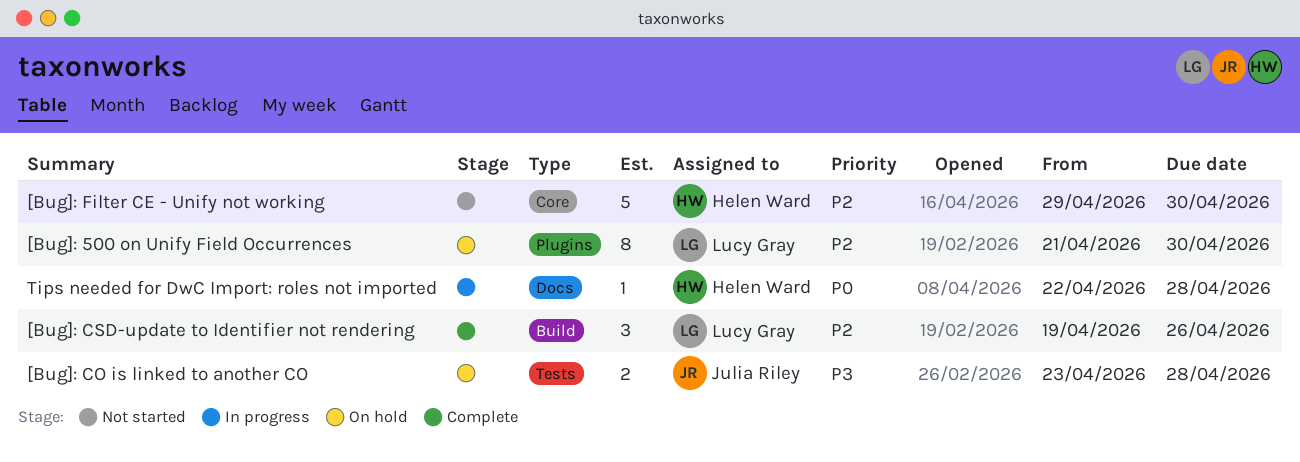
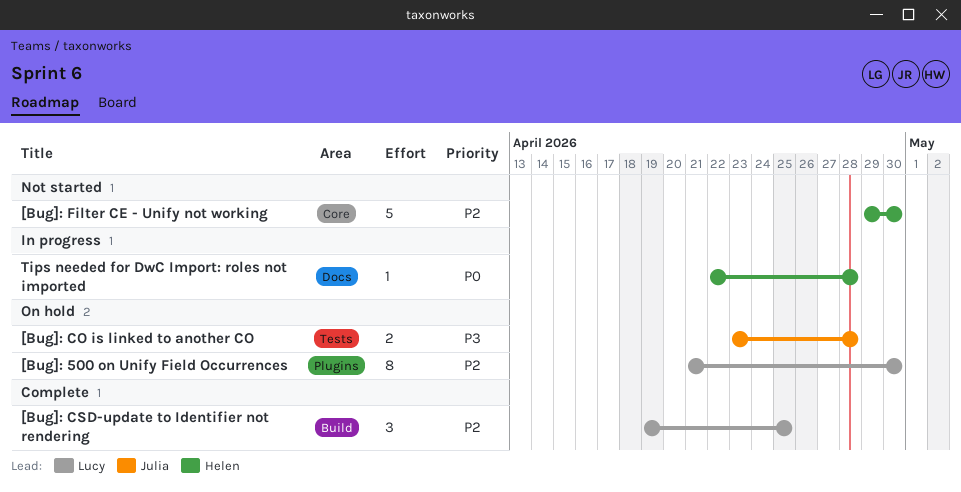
[Bug]: CSD-update to Identifier not rendering, due: Apr 26 -> Apr 25

